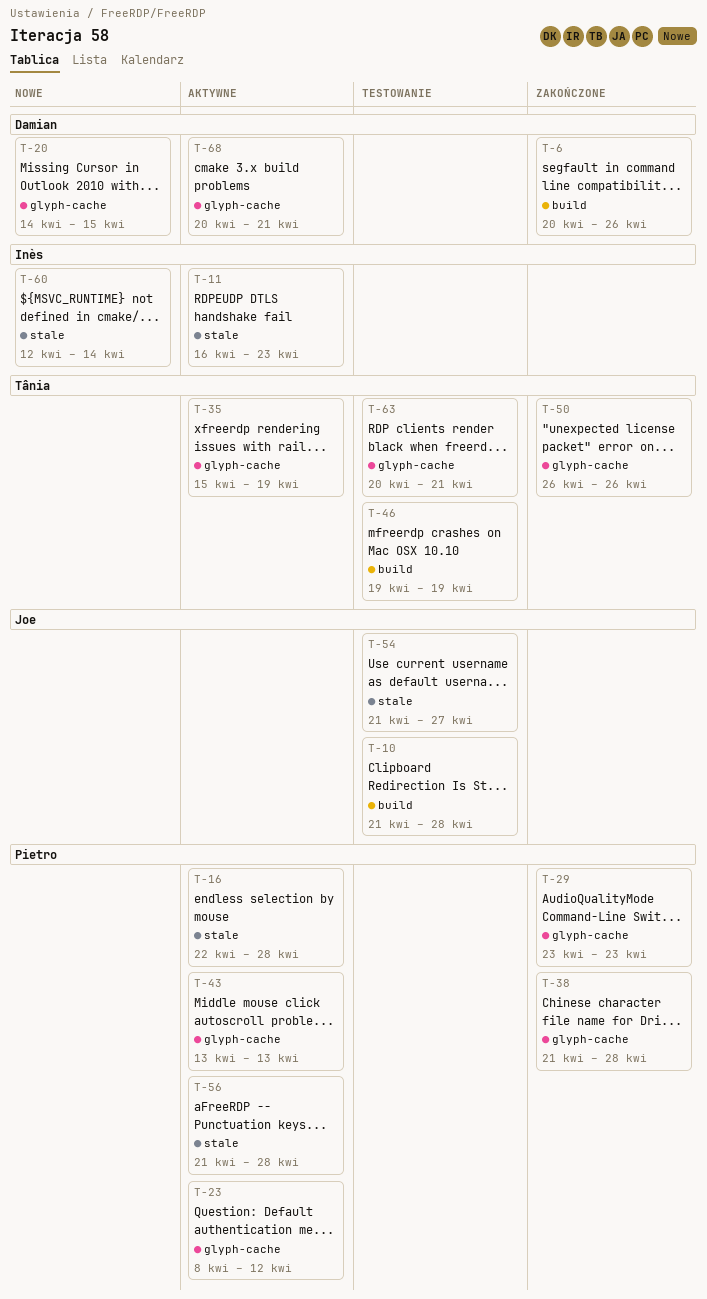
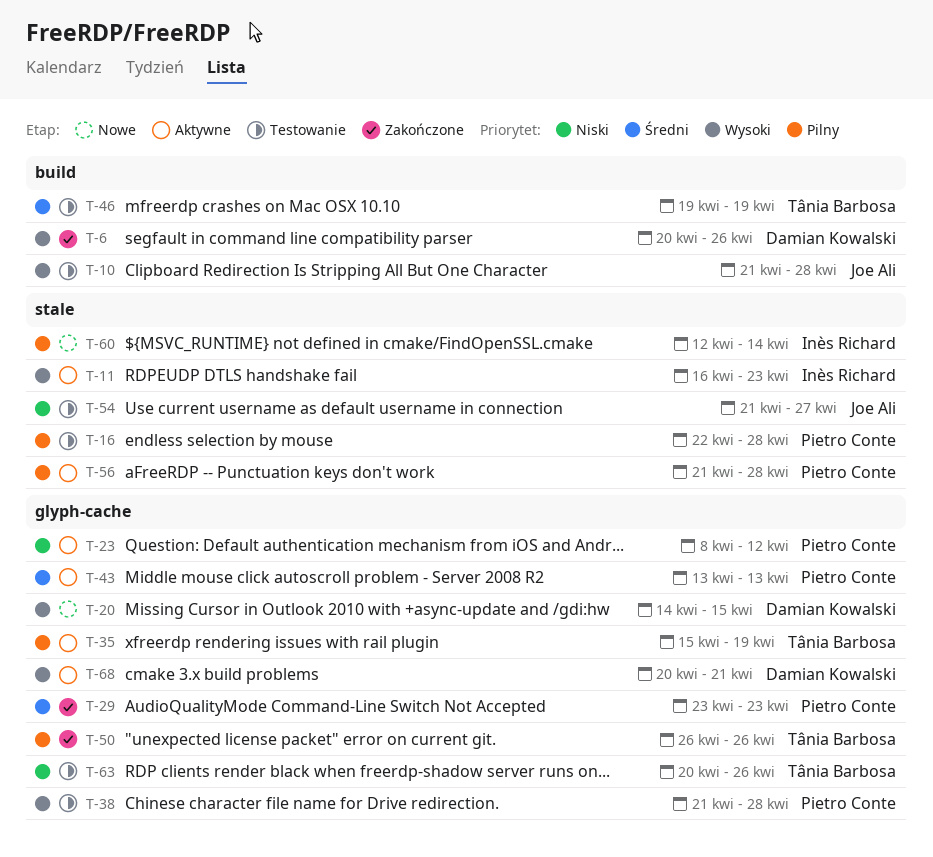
T-16, status: Aktywne -> Testowanie
T-38, status: Zakończone -> Testowanie
T-63, due: Apr 21 -> Apr 26

